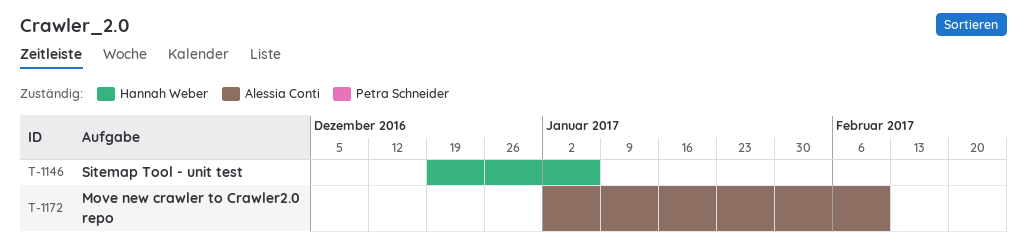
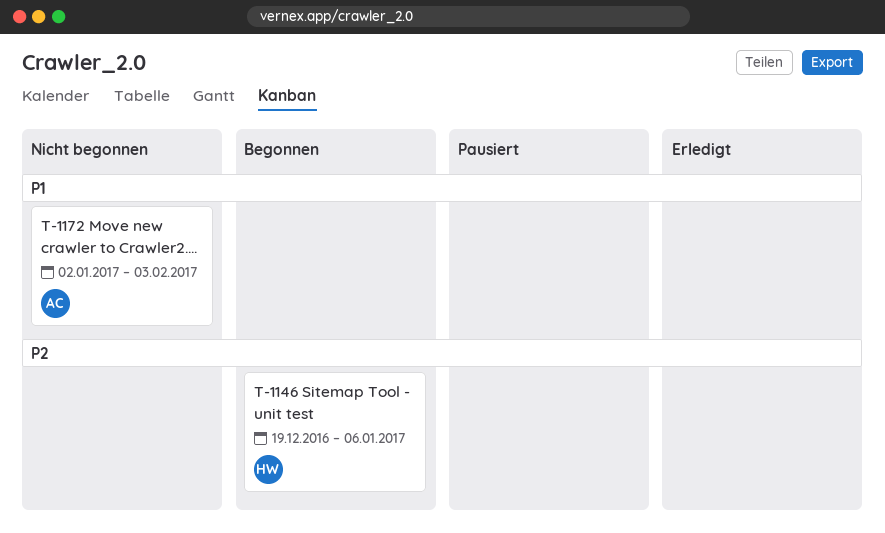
T-1172, due: Feb 10 -> Feb 3

